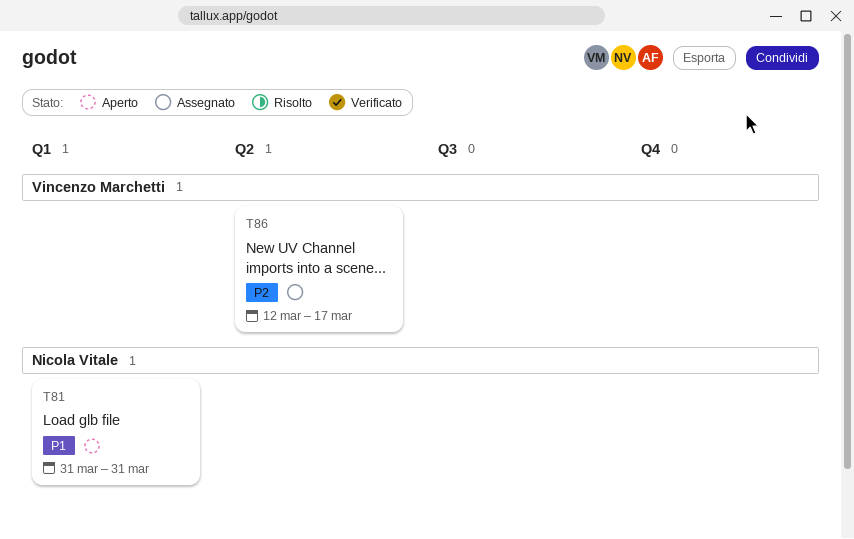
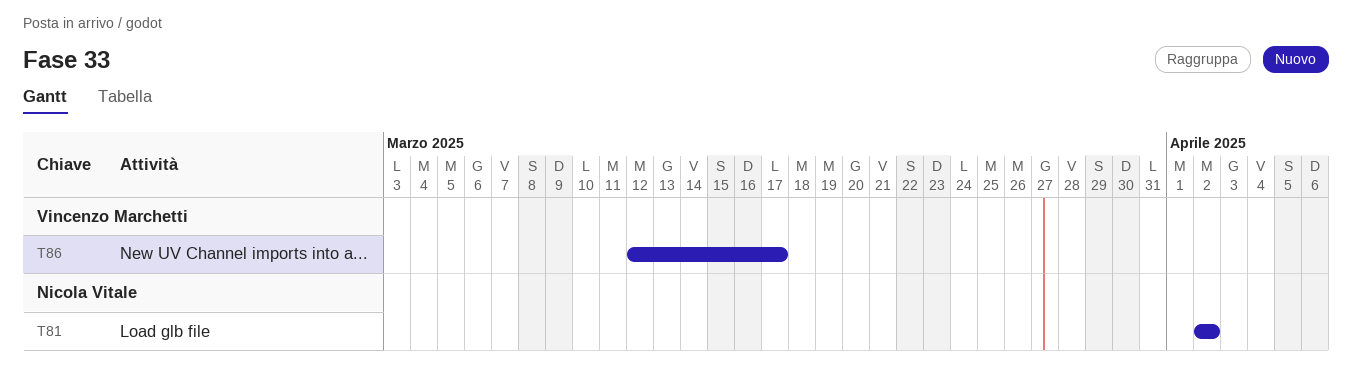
T81, start: Mar 31 -> Apr 2
T81, due: Mar 31 -> Apr 2

